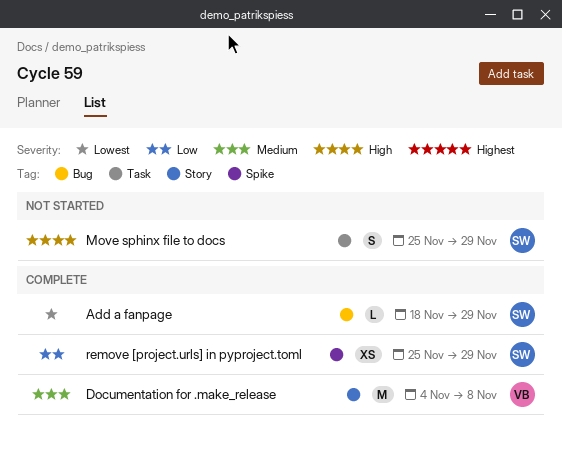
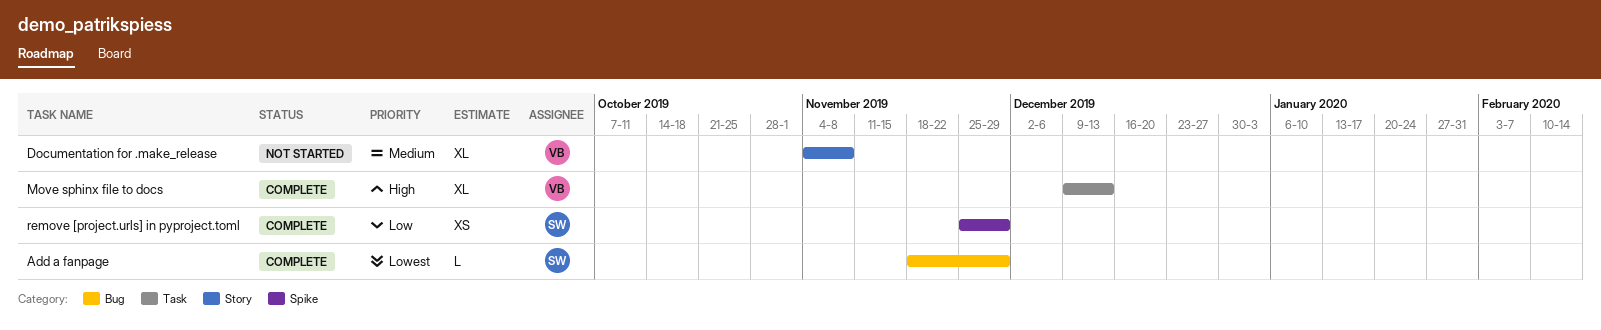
Documentation for .make_release, status: Complete -> Not started
Documentation for .make_release, estimate: M -> XL
Move sphinx file to docs, status: Not started -> Complete
Move sphinx file to docs, owner: SW -> VB
Move sphinx file to docs, estimate: S -> XL
Move sphinx file to docs, start: Nov 25 -> Dec 9
Move sphinx file to docs, due: Nov 29 -> Dec 13

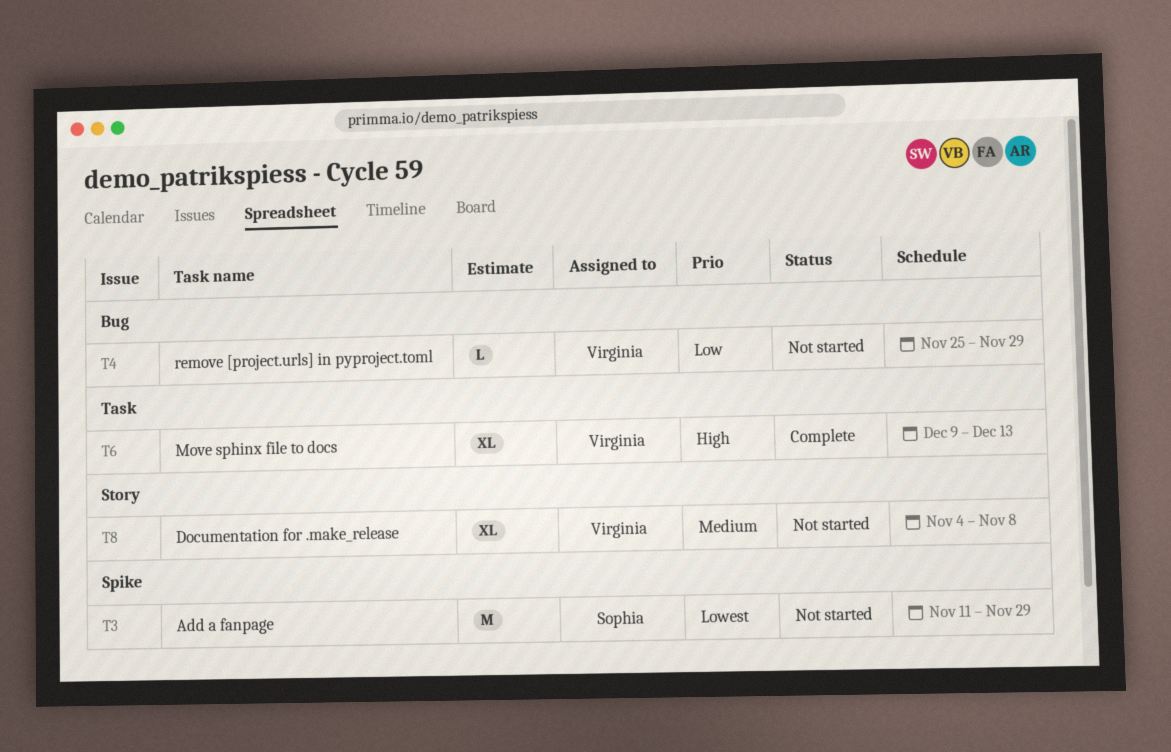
Add a fanpage, status: Complete -> Not started
Add a fanpage, label: Bug -> Spike
Add a fanpage, estimate: L -> M
Add a fanpage, start: Nov 18 -> Nov 11
remove [project.urls] in pyproject.toml, status: Complete -> Not started
remove [project.urls] in pyproject.toml, owner: Sophia -> Virginia
remove [project.urls] in pyproject.toml, label: Spike -> Bug
remove [project.urls] in pyproject.toml, estimate: XS -> L

